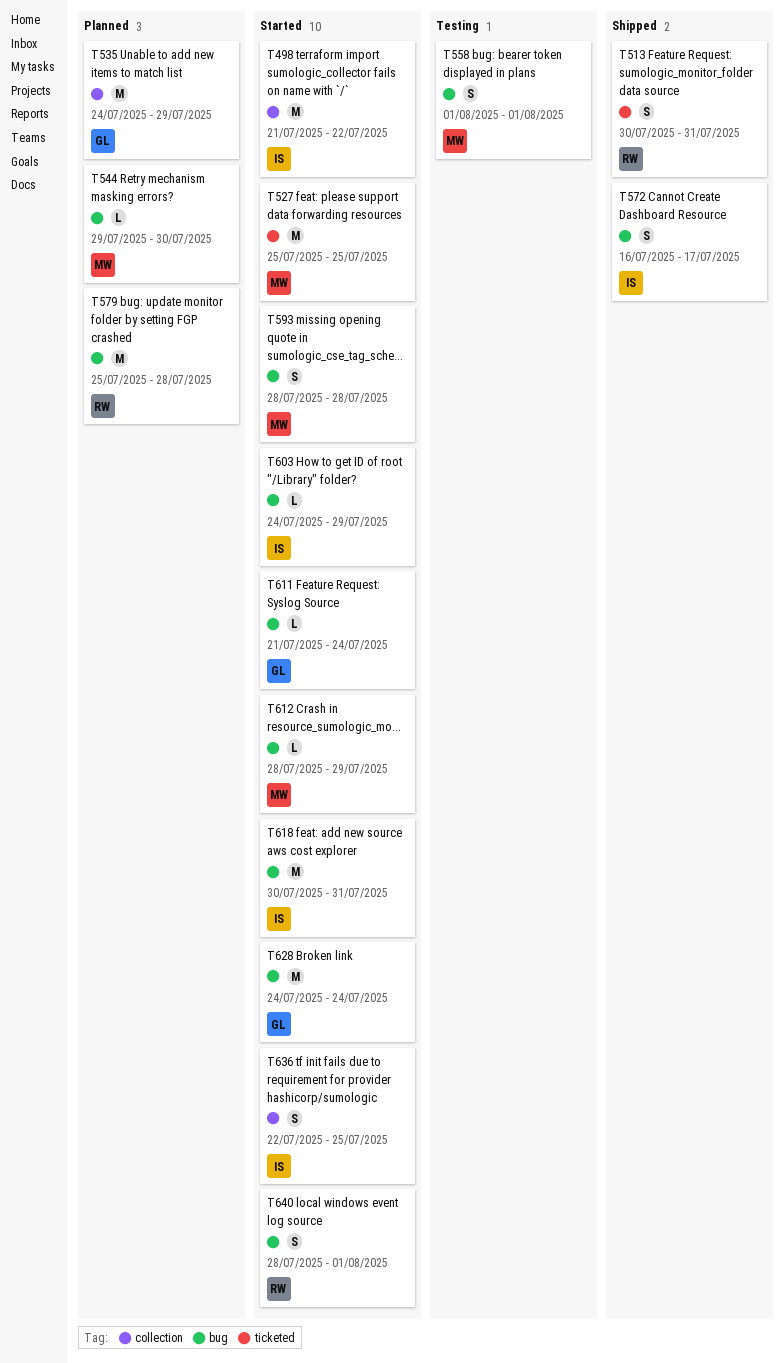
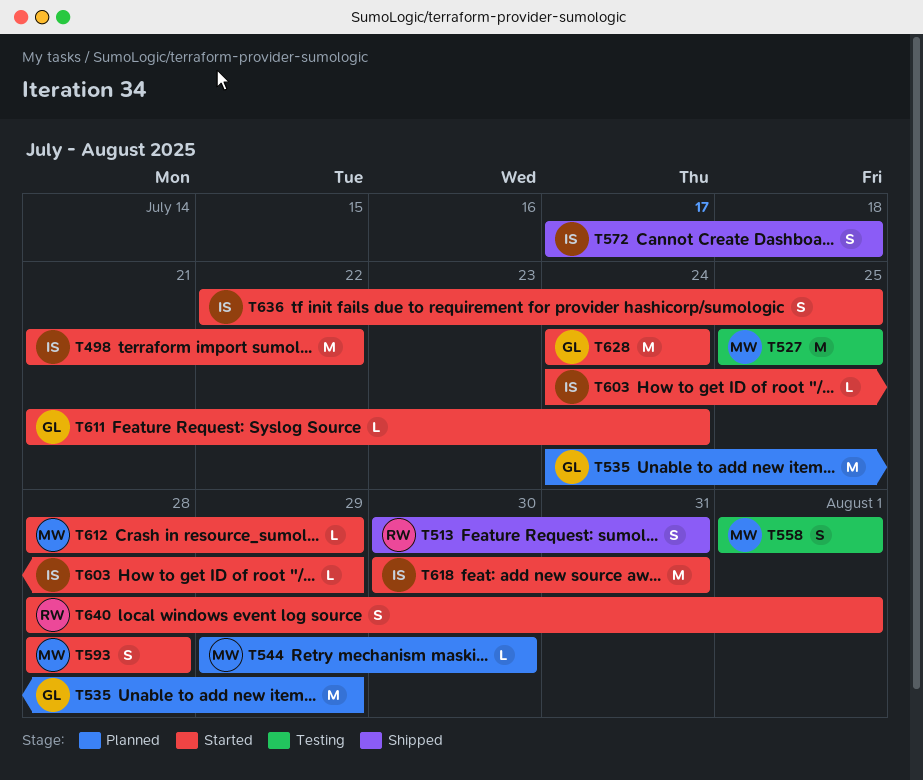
T527, status: Started -> Testing
T572, start: Jul 16 -> Jul 17
T572, due: Jul 17 -> Jul 18
T579: present -> none

